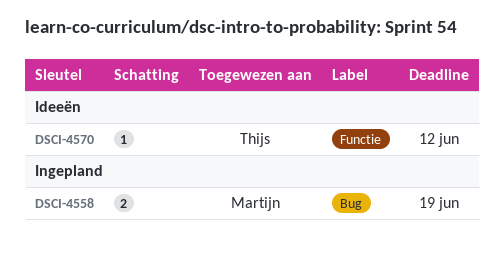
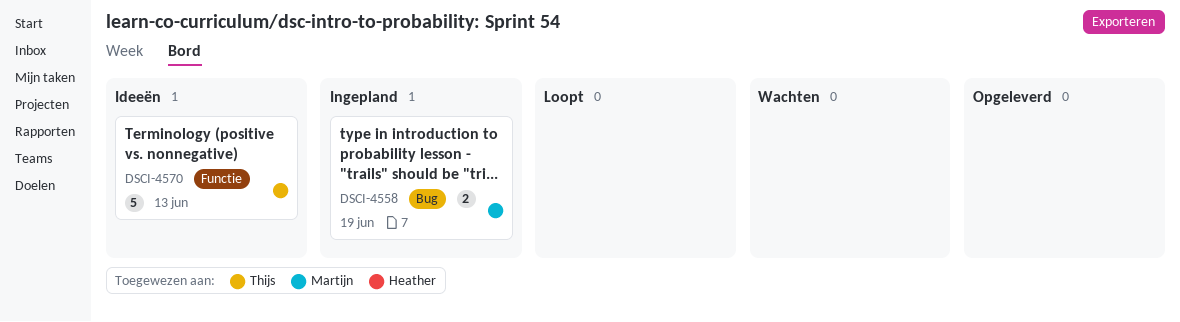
DSCI-4570, estimate: 1 -> 5
DSCI-4570, due: Jun 12 -> Jun 13

